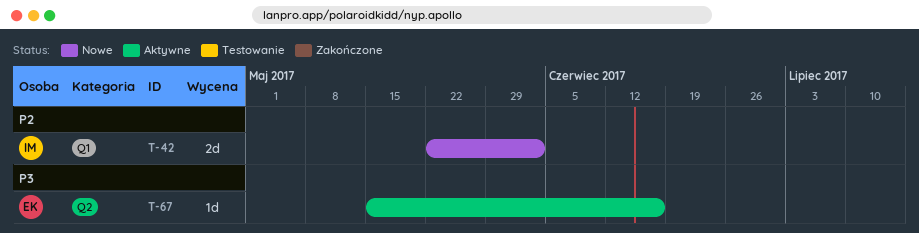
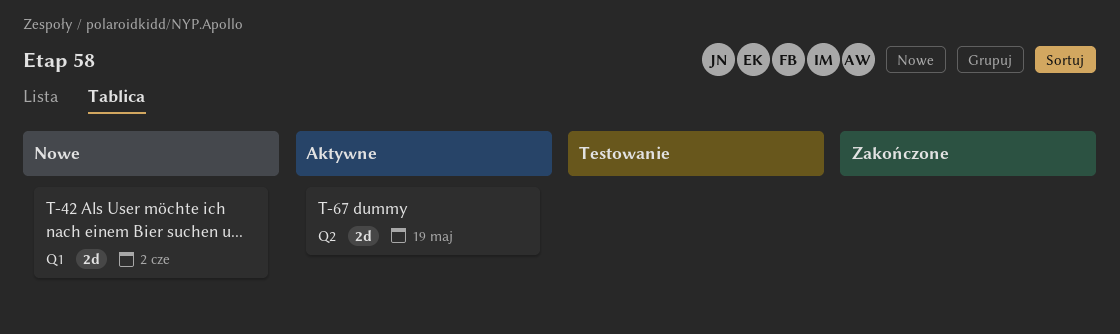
T-67, estimate: 1d -> 2d
T-67, due: Jun 16 -> May 19

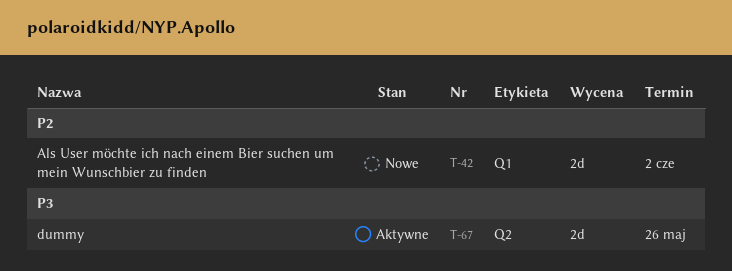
T-67, due: May 19 -> May 26

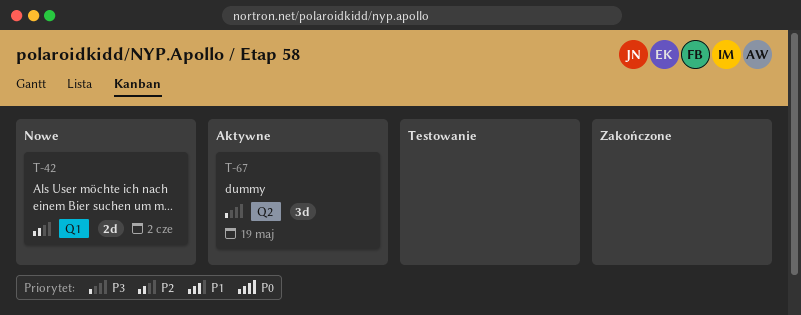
T-67, estimate: 2d -> 3d
T-67, due: May 26 -> May 19

